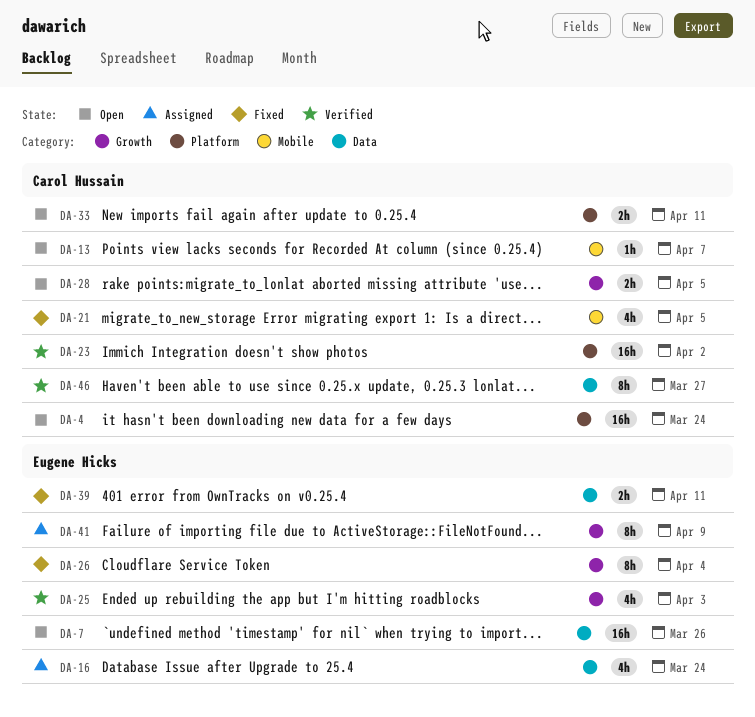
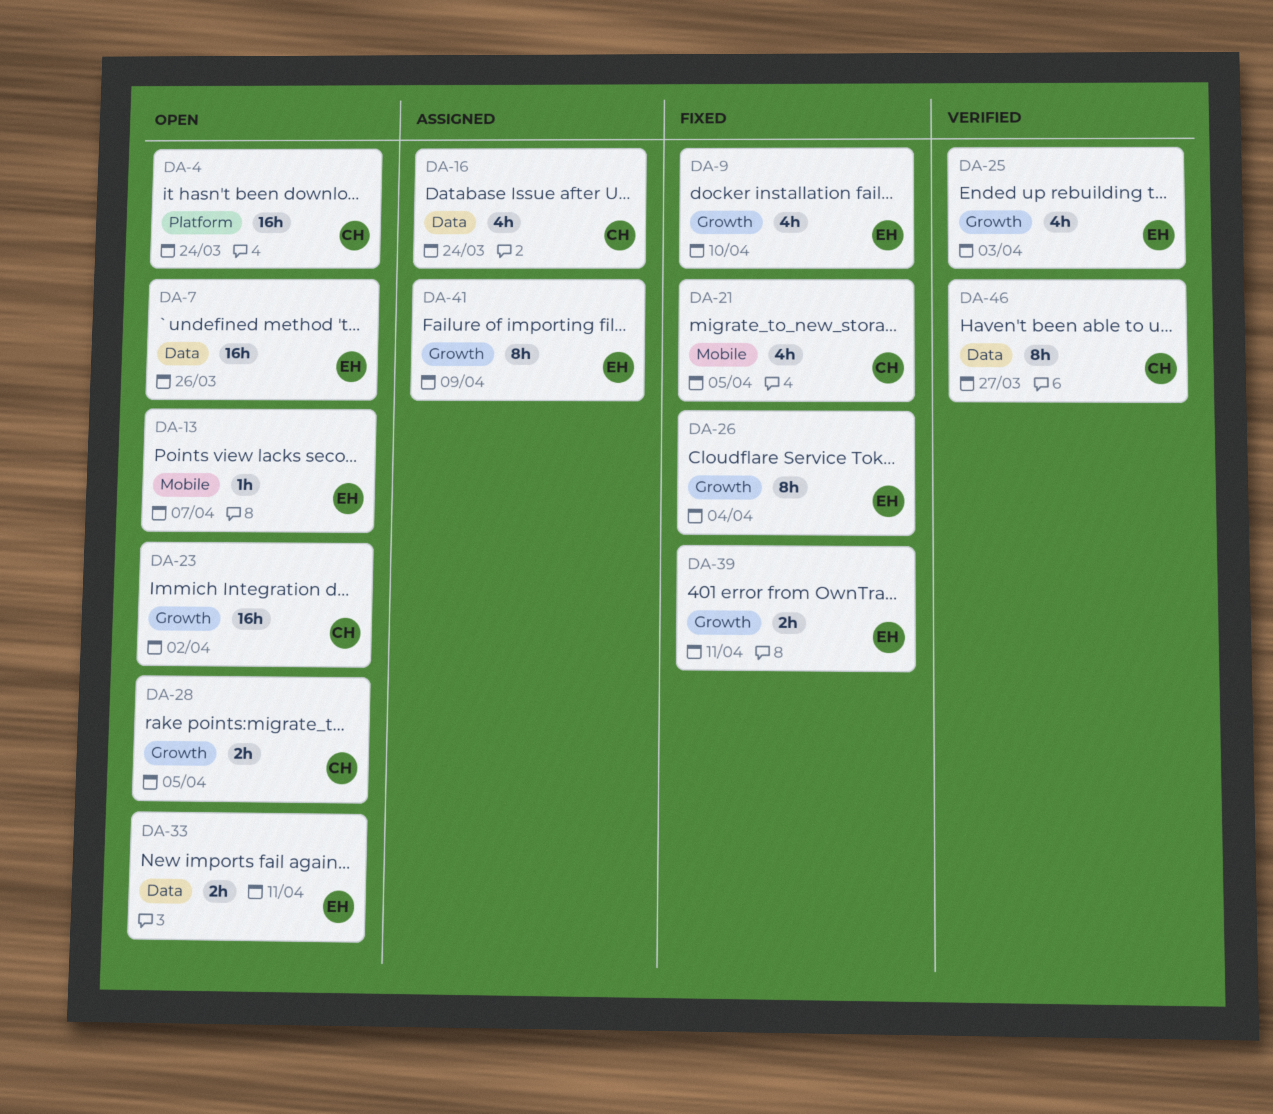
DA-9: none -> present
DA-13, owner: Carol Hussain -> Eugene Hicks
DA-16, owner: Eugene Hicks -> Carol Hussain
DA-23, status: Verified -> Open
DA-23, label: Platform -> Growth
DA-33, owner: Carol Hussain -> Eugene Hicks
DA-33, label: Platform -> Data
DA-39, label: Data -> Growth

